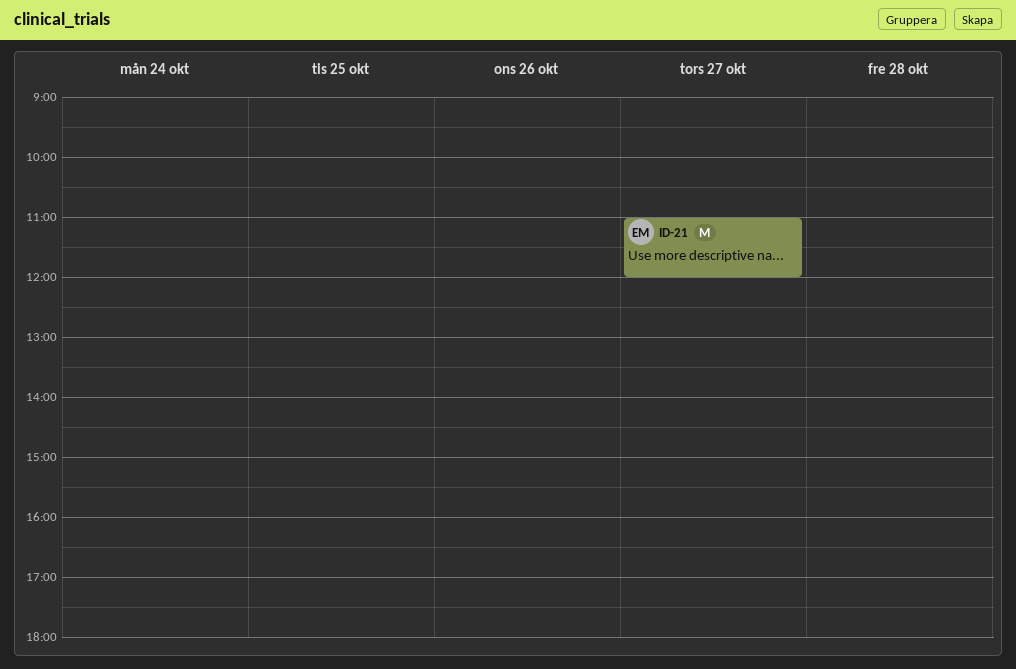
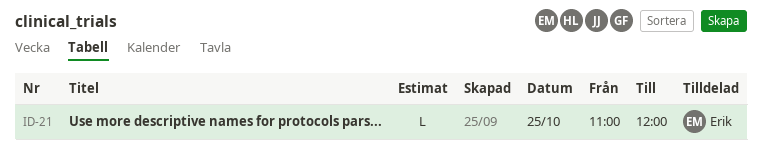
ID-21, estimate: M -> L
ID-21, day: Oct 27 -> Oct 25

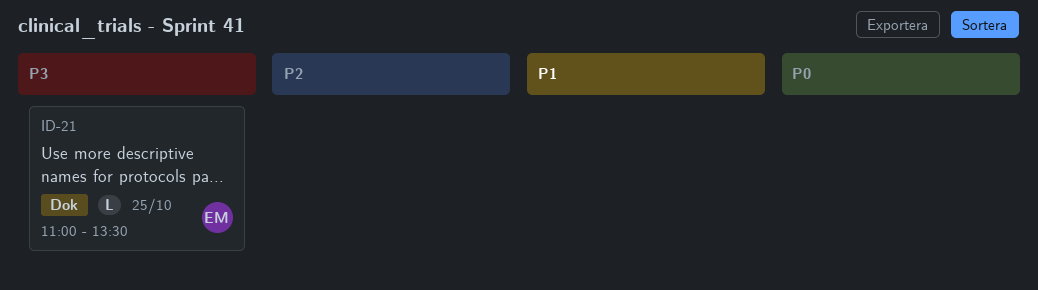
ID-21, ends: 12:00 -> 13:30

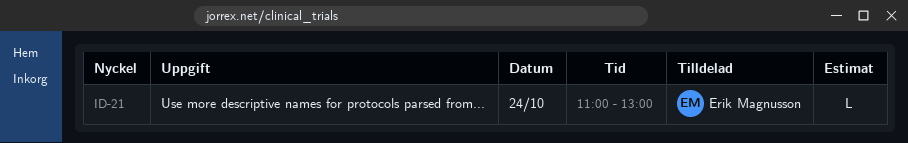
ID-21, day: Oct 25 -> Oct 24
ID-21, ends: 13:30 -> 13:00

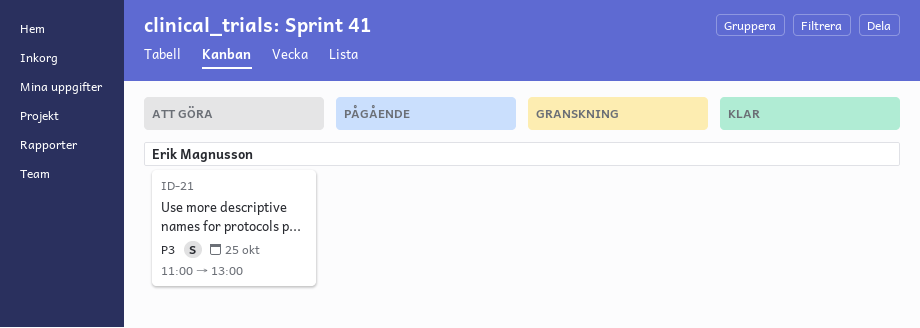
ID-21, estimate: L -> S
ID-21, day: Oct 24 -> Oct 25

